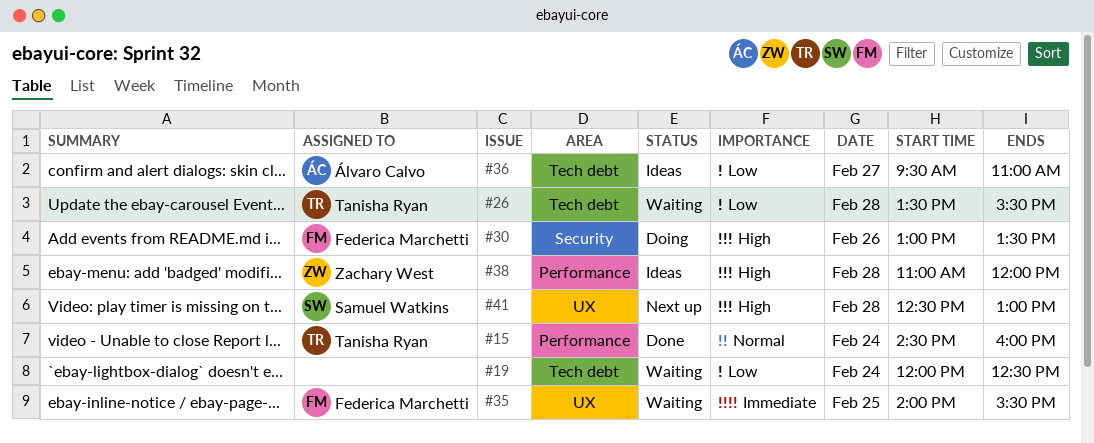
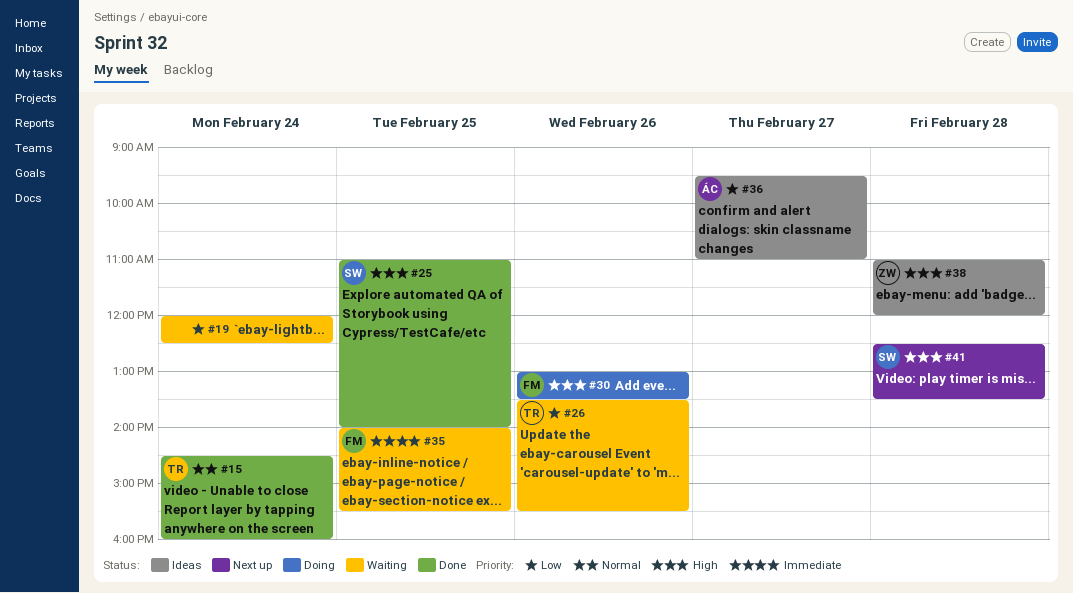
#25: none -> present
#26, day: Feb 28 -> Feb 26
#41, ends: 13:00 -> 13:30

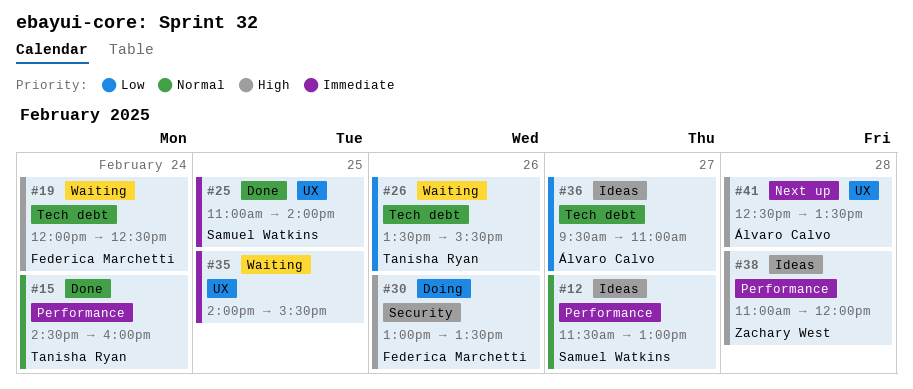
#12: none -> present
#19, owner: none -> Federica Marchetti
#19, priority: Low -> High
#25, priority: High -> Immediate
#35, owner: Federica Marchetti -> none
#41, owner: Samuel Watkins -> Álvaro Calvo

